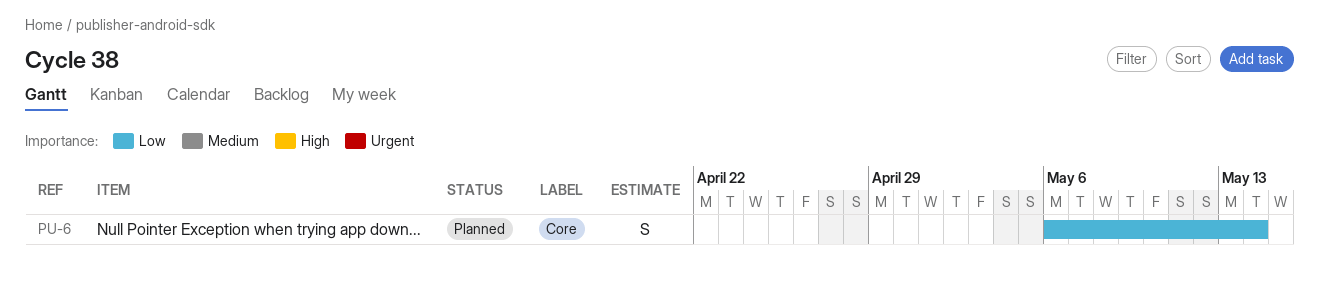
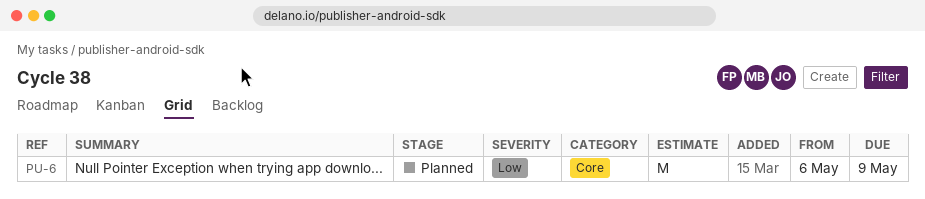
PU-6, estimate: S -> M
PU-6, due: May 14 -> May 9

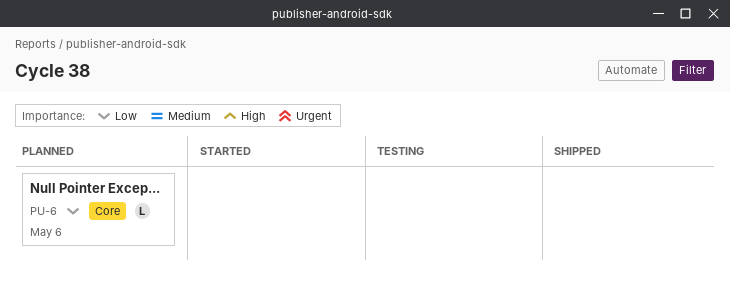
PU-6, estimate: M -> L
PU-6, due: May 9 -> May 6

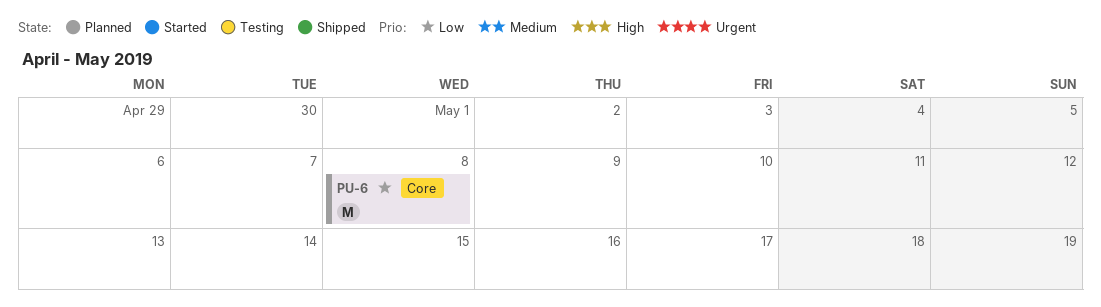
PU-6, estimate: L -> M
PU-6, due: May 6 -> May 8

